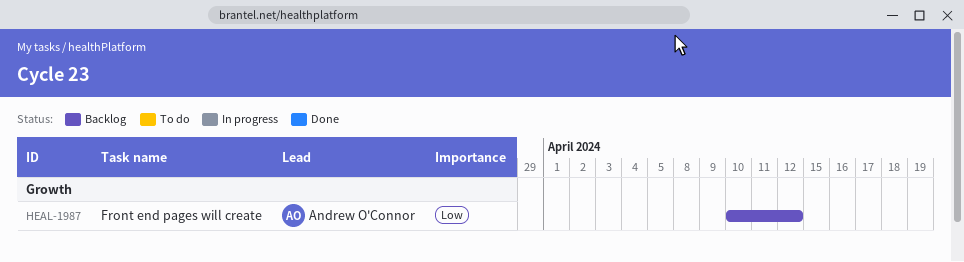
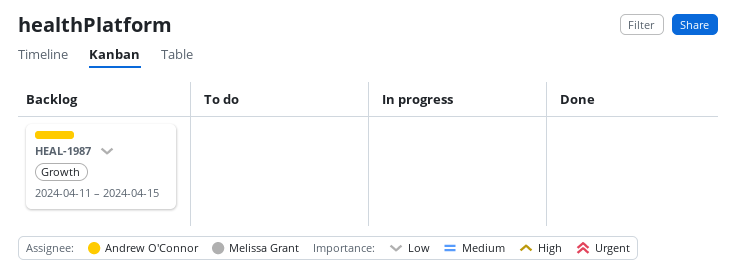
HEAL-1987, start: Apr 10 -> Apr 11
HEAL-1987, due: Apr 12 -> Apr 15

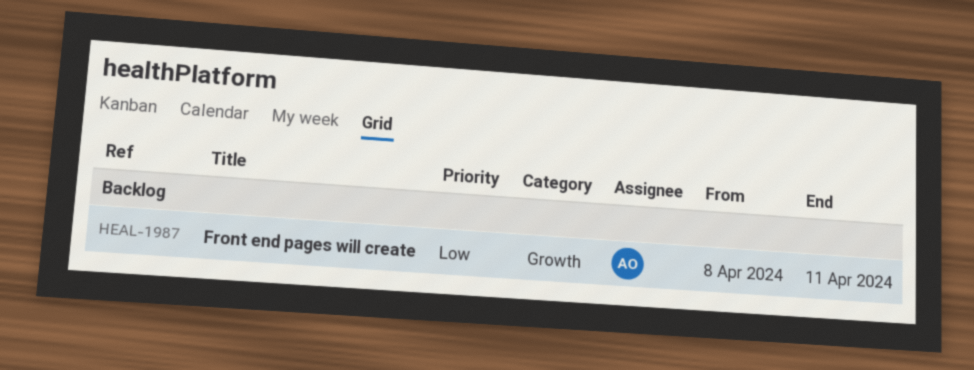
HEAL-1987, start: Apr 11 -> Apr 8
HEAL-1987, due: Apr 15 -> Apr 11

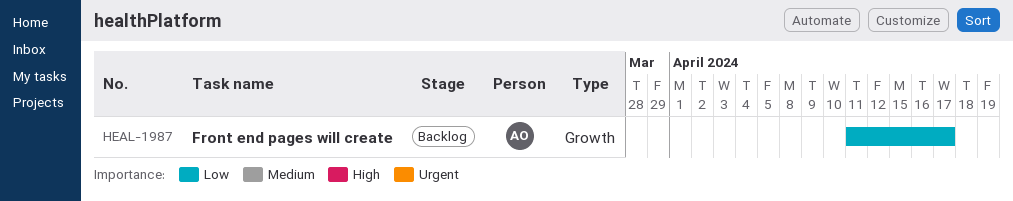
HEAL-1987, start: Apr 8 -> Apr 11
HEAL-1987, due: Apr 11 -> Apr 17

